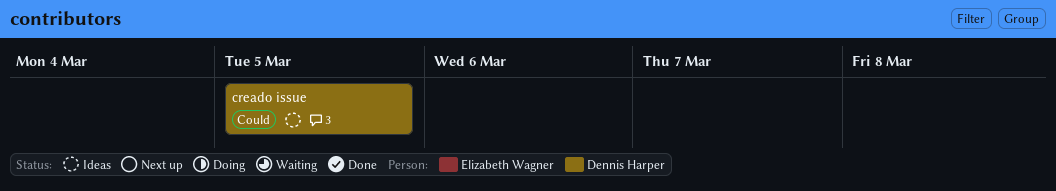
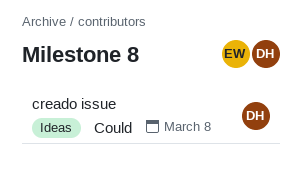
creado issue, due: Mar 5 -> Mar 8

